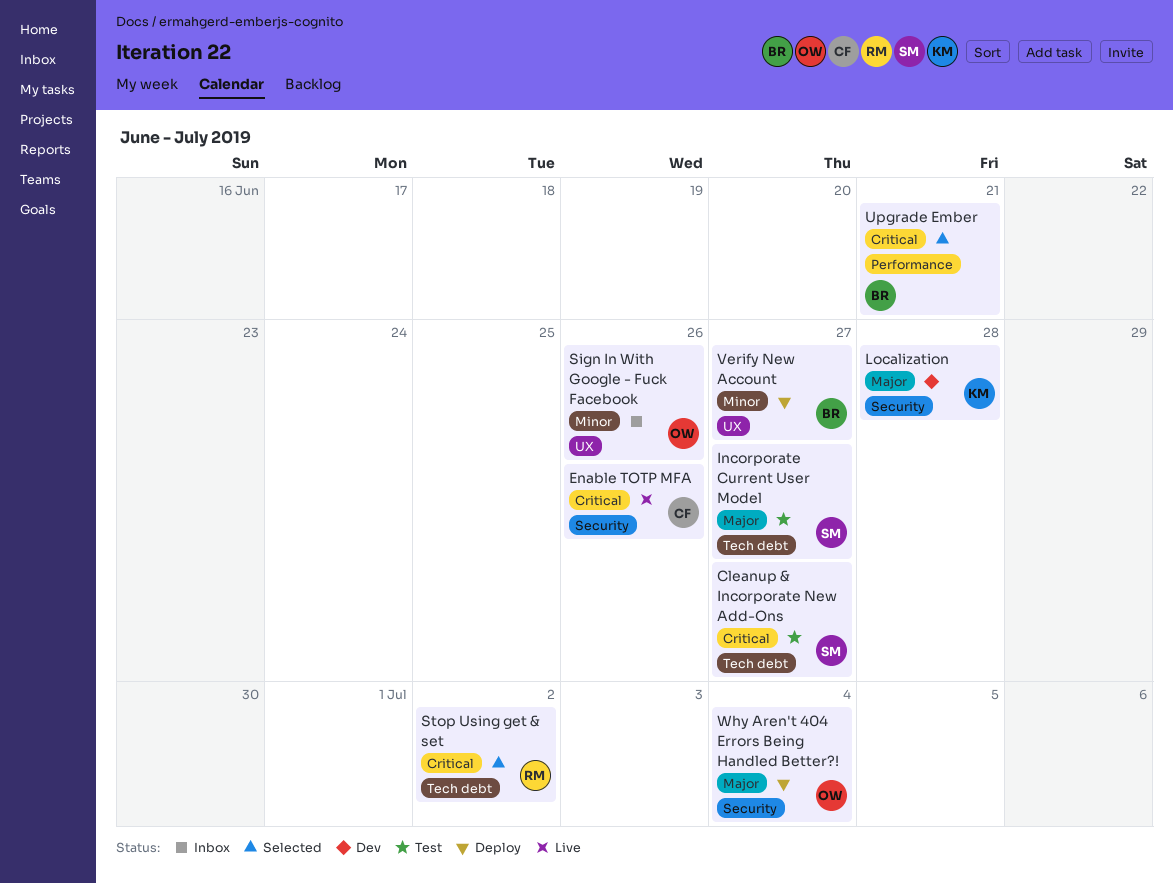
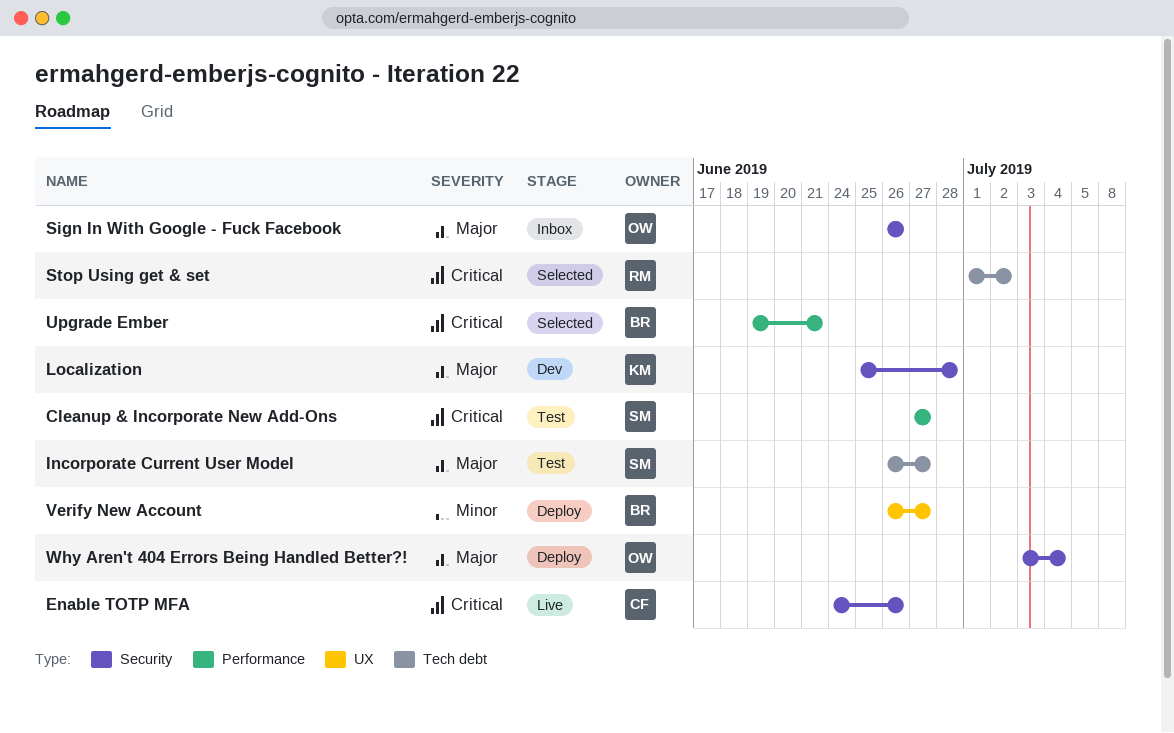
Cleanup & Incorporate New Add-Ons, label: Tech debt -> Performance
Sign In With Google - Fuck Facebook, priority: Minor -> Major
Sign In With Google - Fuck Facebook, label: UX -> Security

